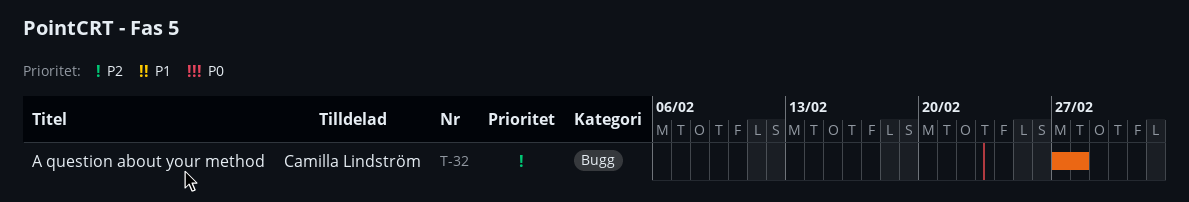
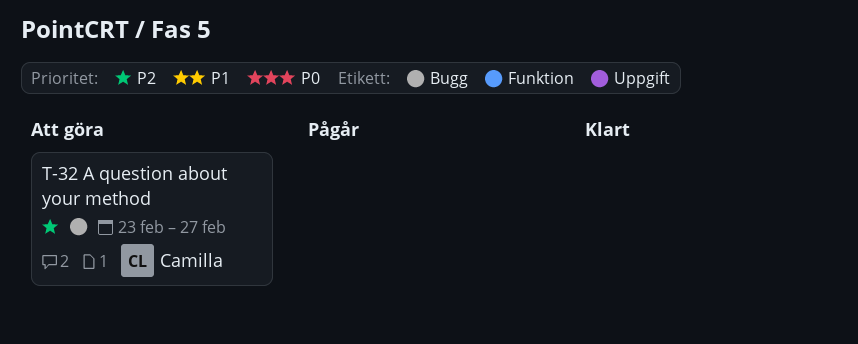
T-32, start: Feb 27 -> Feb 23
T-32, due: Feb 28 -> Feb 27

